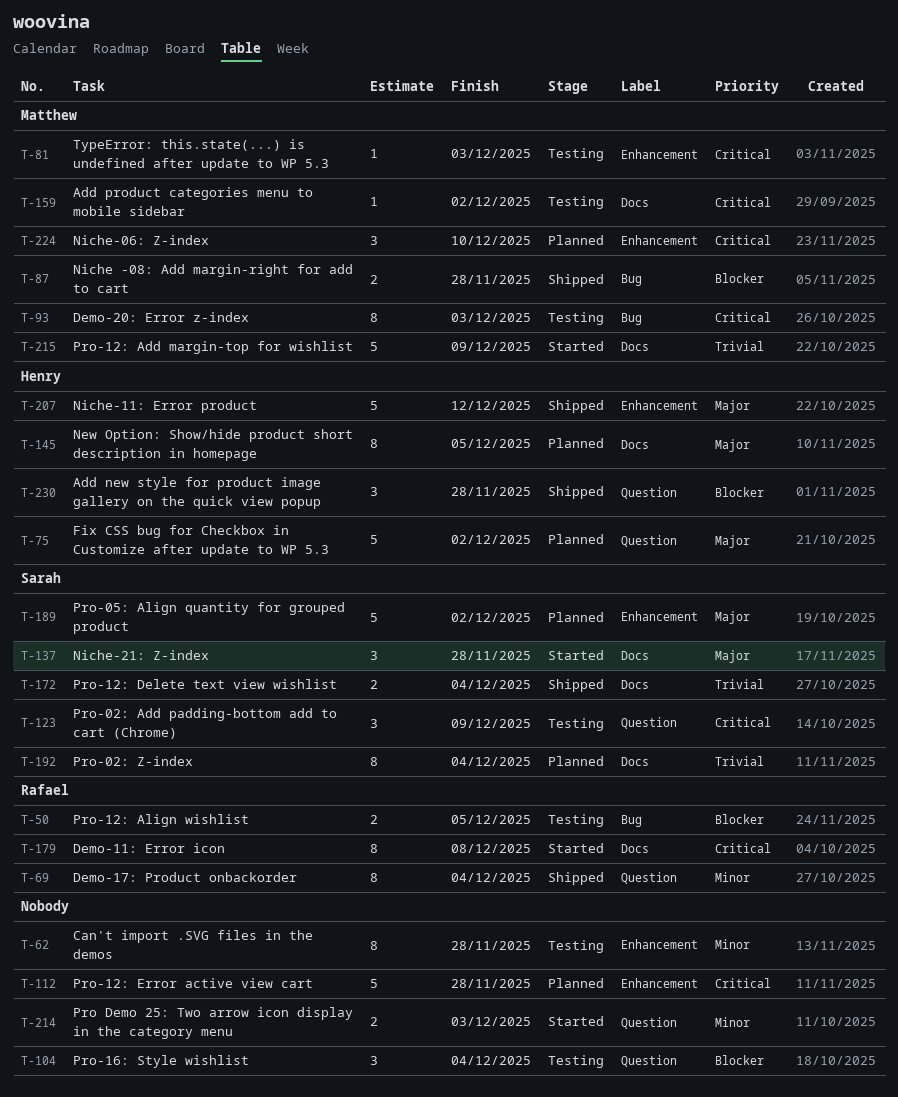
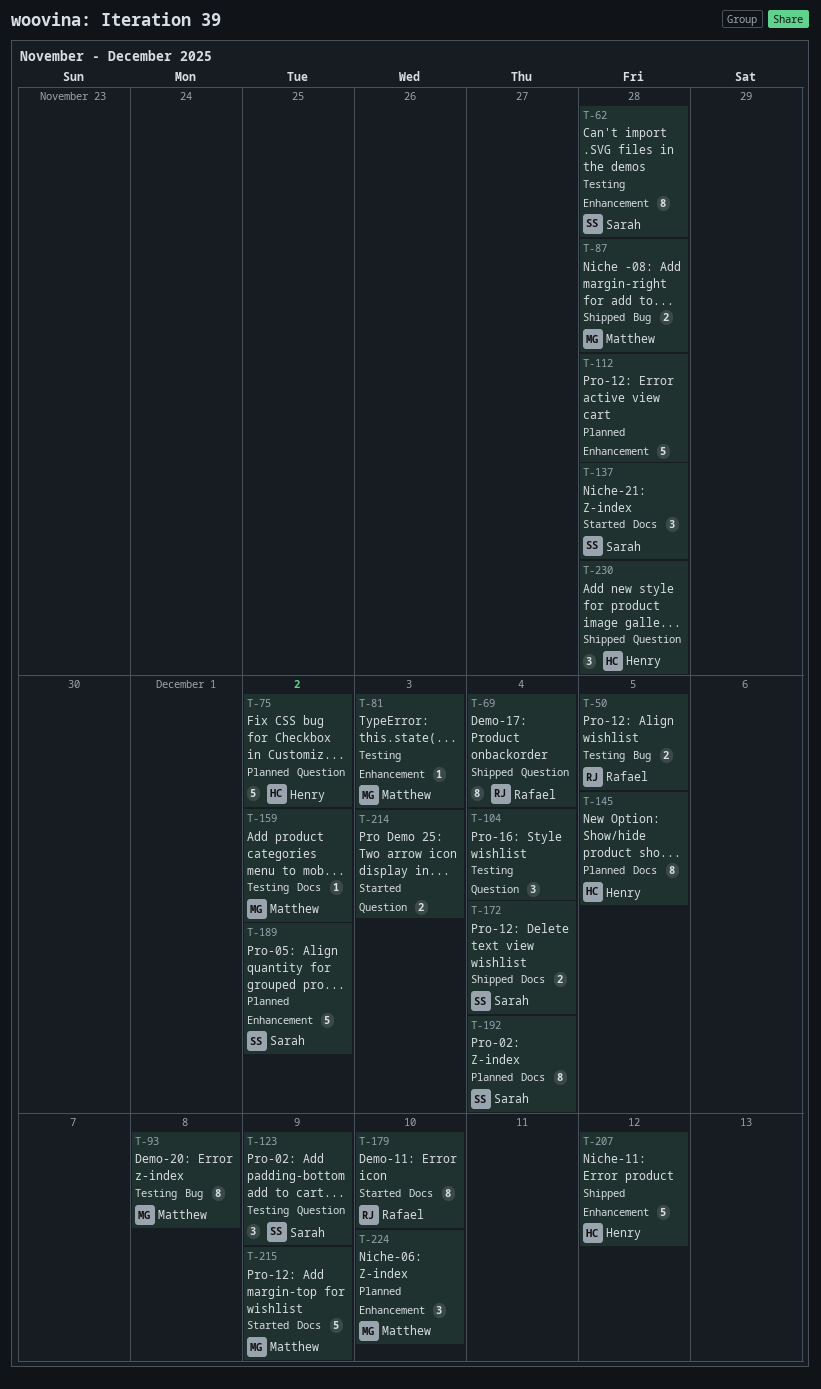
T-62, owner: none -> Sarah
T-93, due: Dec 3 -> Dec 8
T-179, due: Dec 8 -> Dec 10

